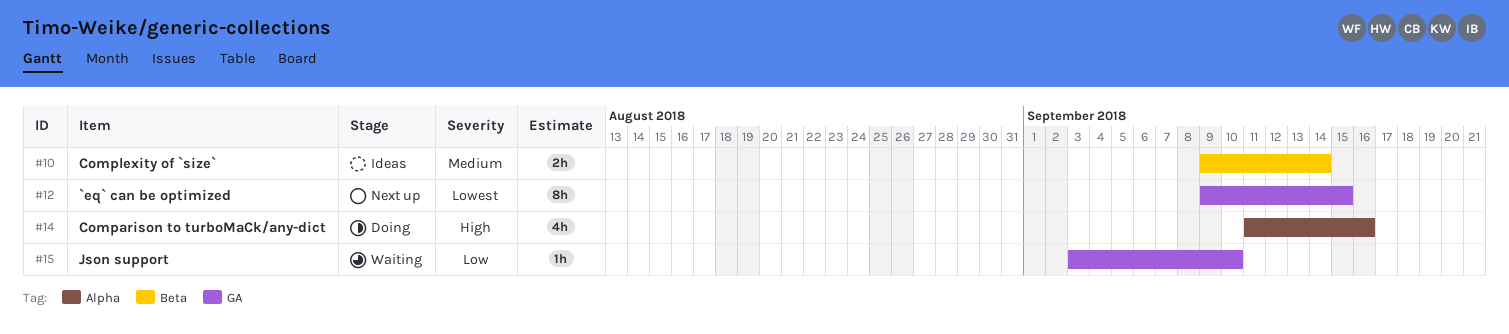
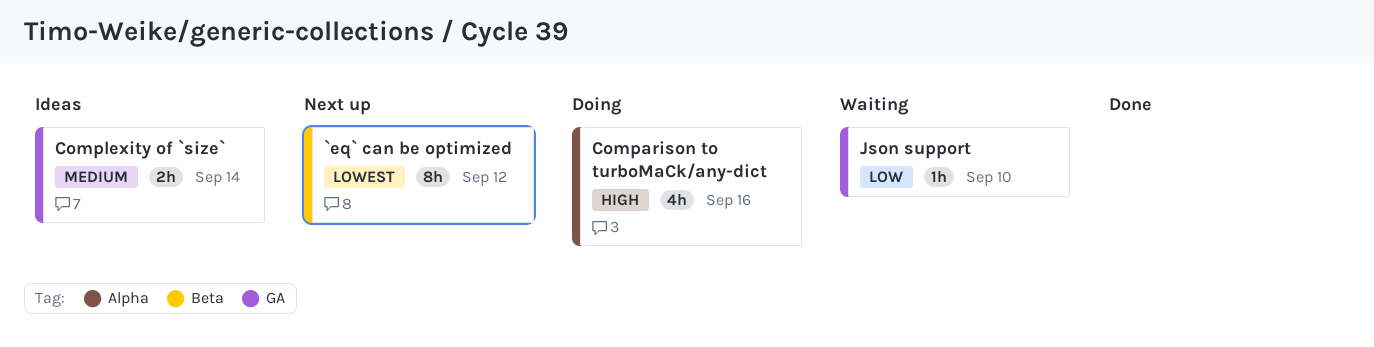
`eq` can be optimized, label: GA -> Beta
`eq` can be optimized, due: Sep 15 -> Sep 12
Complexity of `size`, label: Beta -> GA

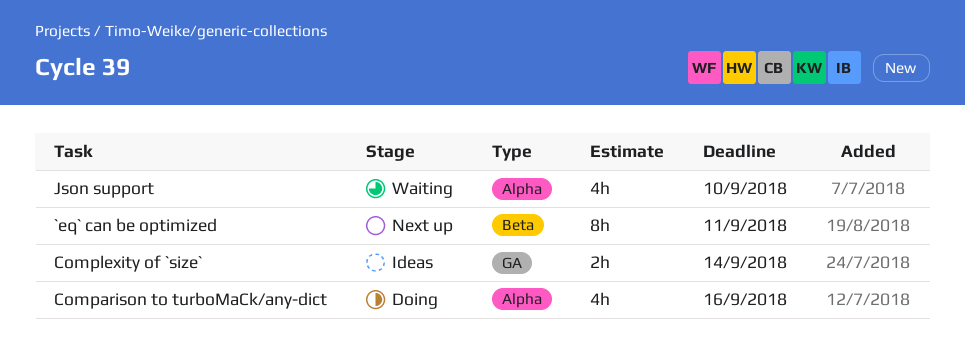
`eq` can be optimized, due: Sep 12 -> Sep 11
Json support, label: GA -> Alpha
Json support, estimate: 1h -> 4h

